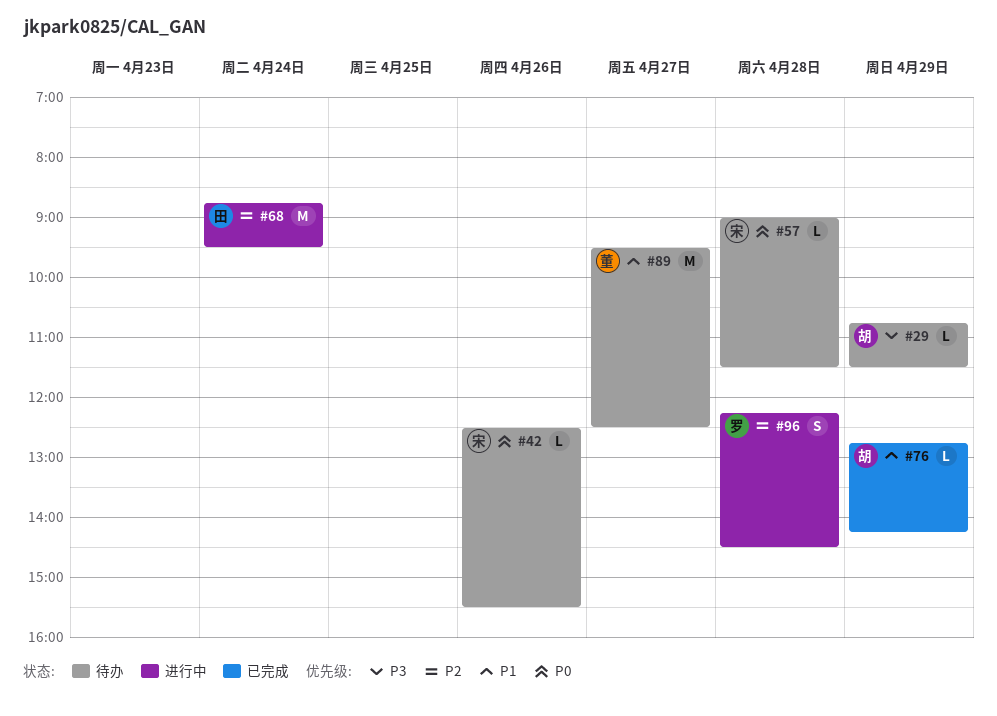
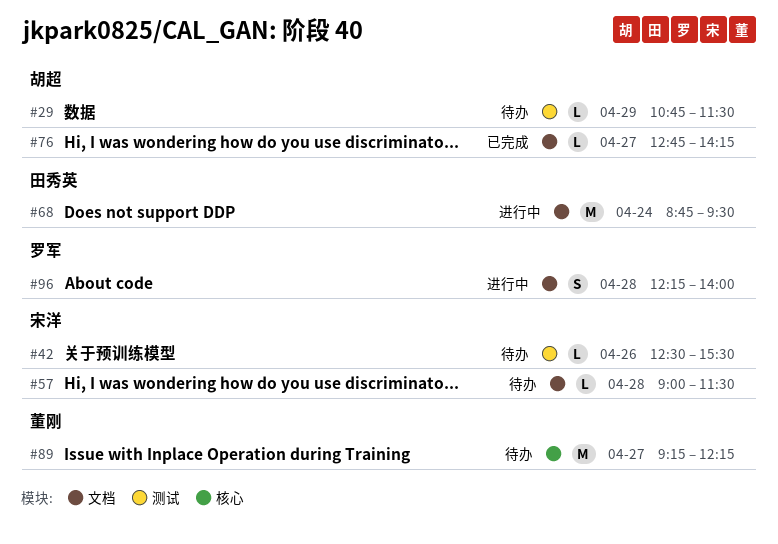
#76, day: Apr 29 -> Apr 27
#89, begins: 09:30 -> 09:15
#89, ends: 12:30 -> 12:15
#96, ends: 14:30 -> 14:00

